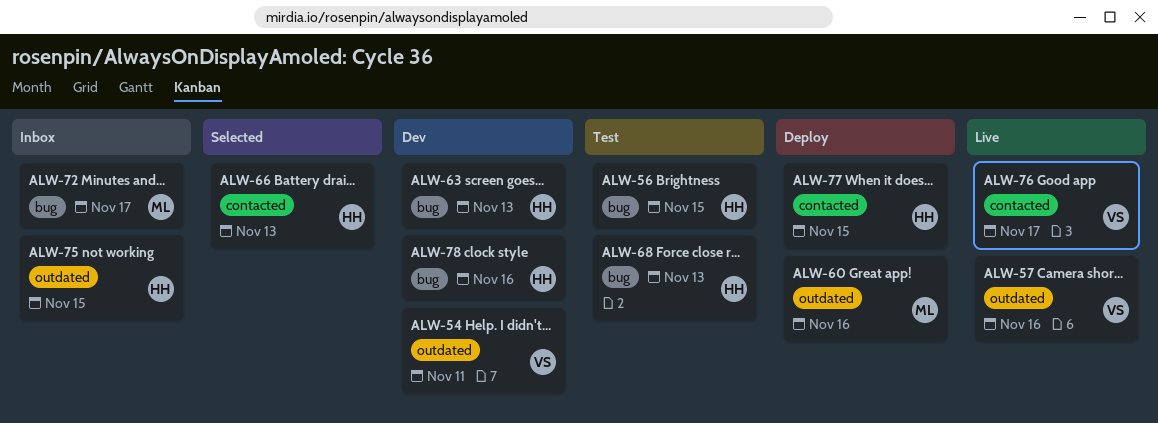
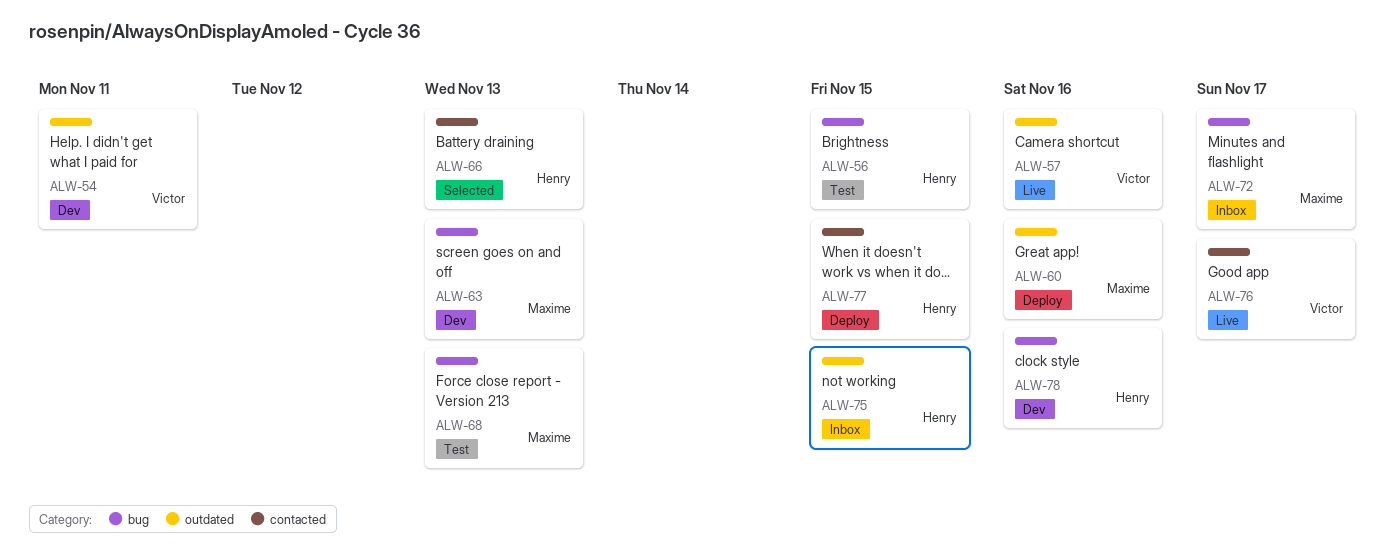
ALW-63, owner: Henry -> Maxime
ALW-68, owner: Henry -> Maxime

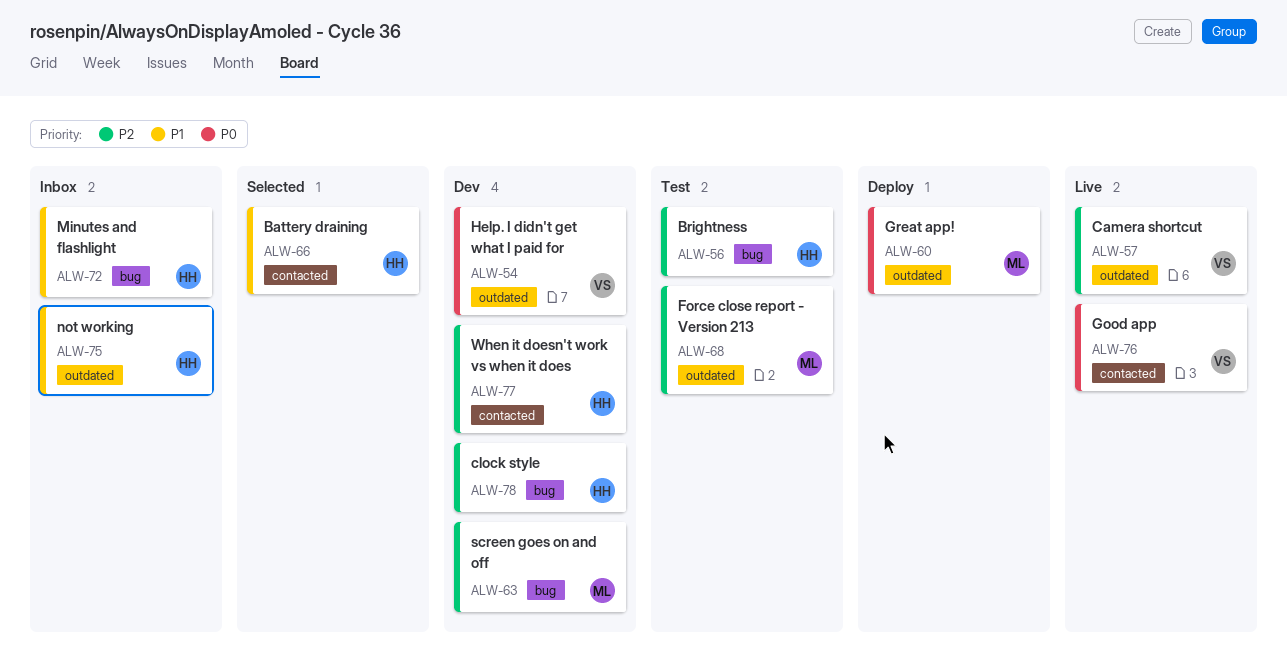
ALW-68, label: bug -> outdated
ALW-72, owner: Maxime -> Henry
ALW-77, status: Deploy -> Dev

